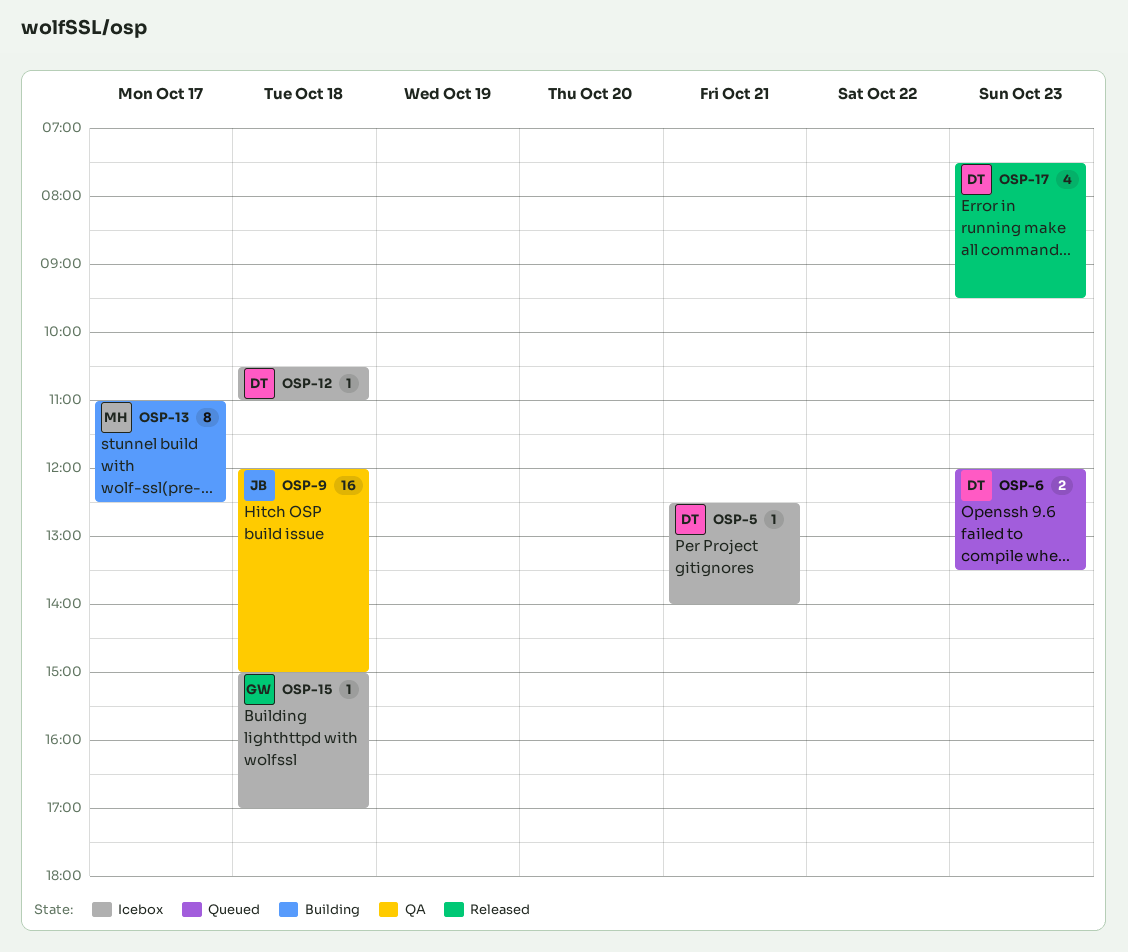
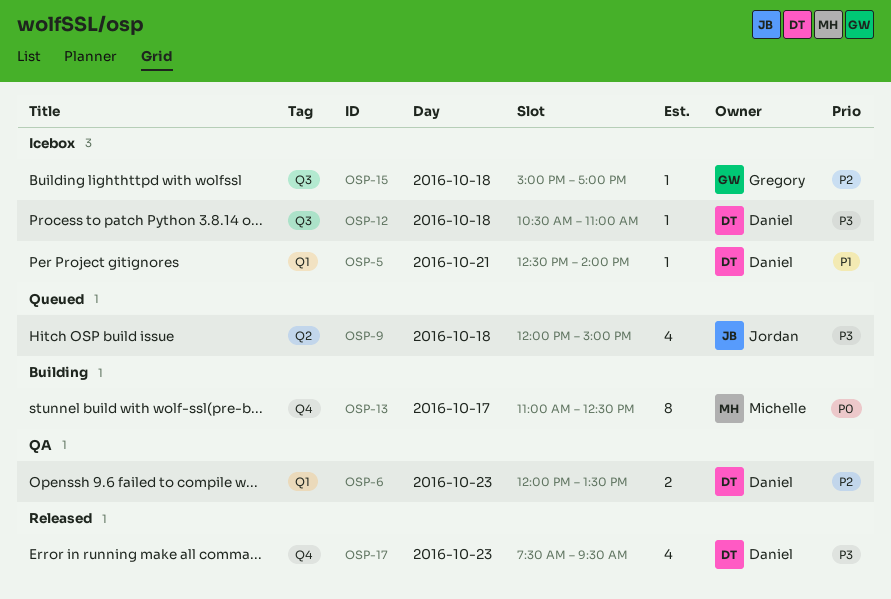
OSP-6, status: Queued -> QA
OSP-9, status: QA -> Queued
OSP-9, estimate: 16 -> 4

